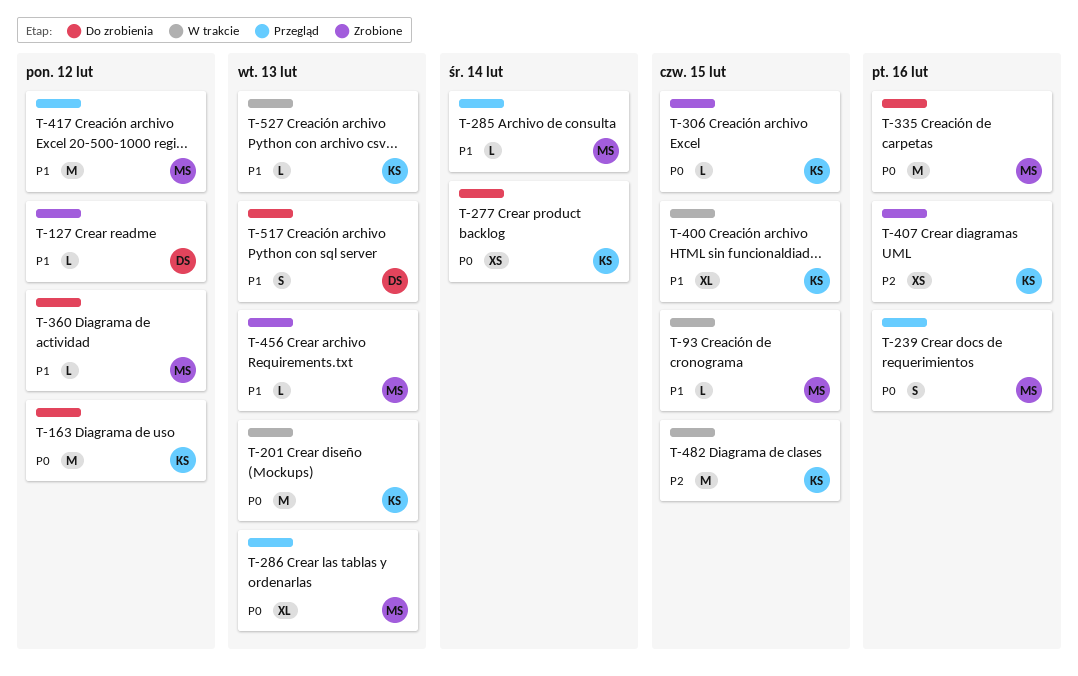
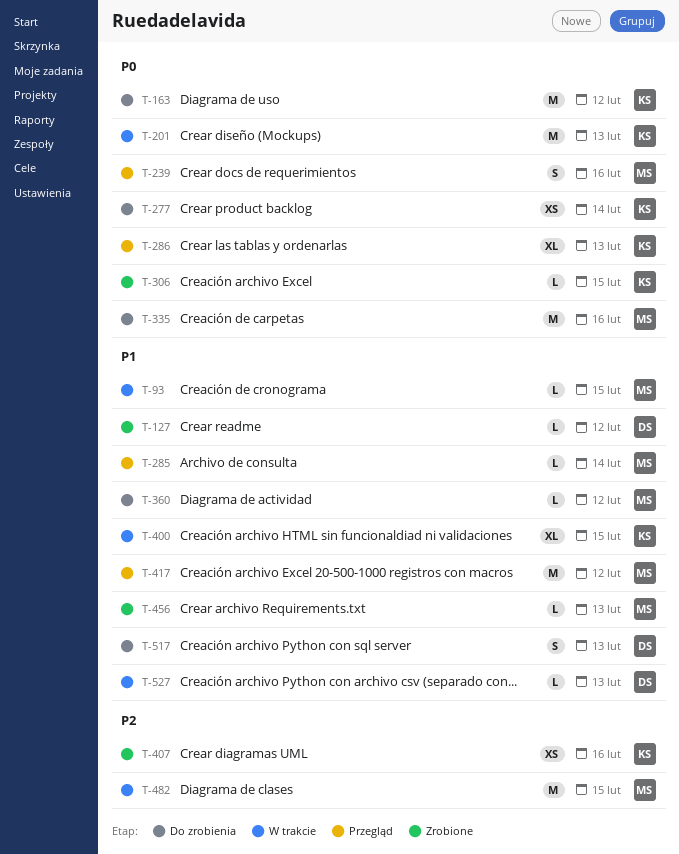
T-286, owner: MS -> KS
T-482, owner: KS -> MS
T-527, owner: KS -> DS

